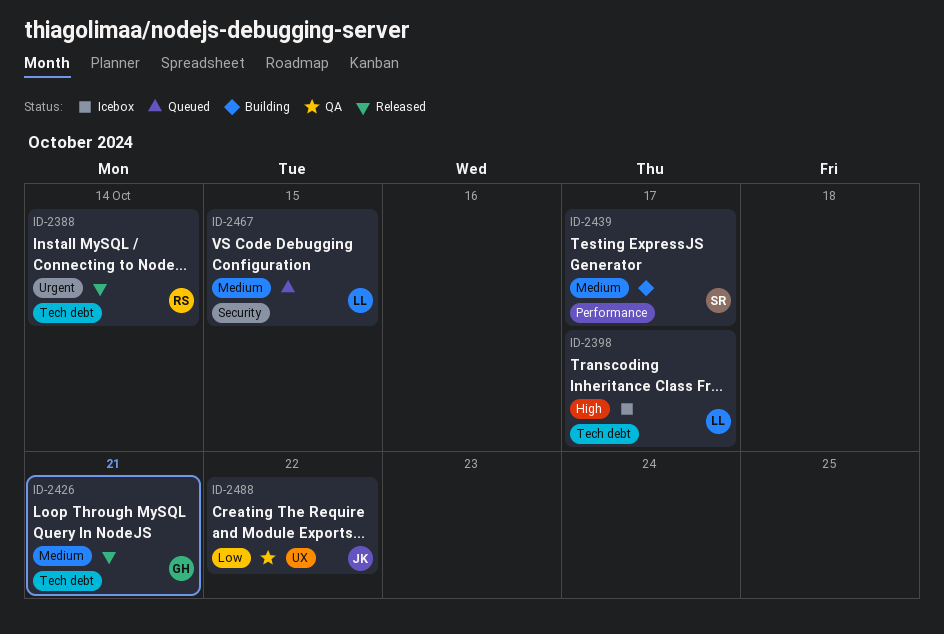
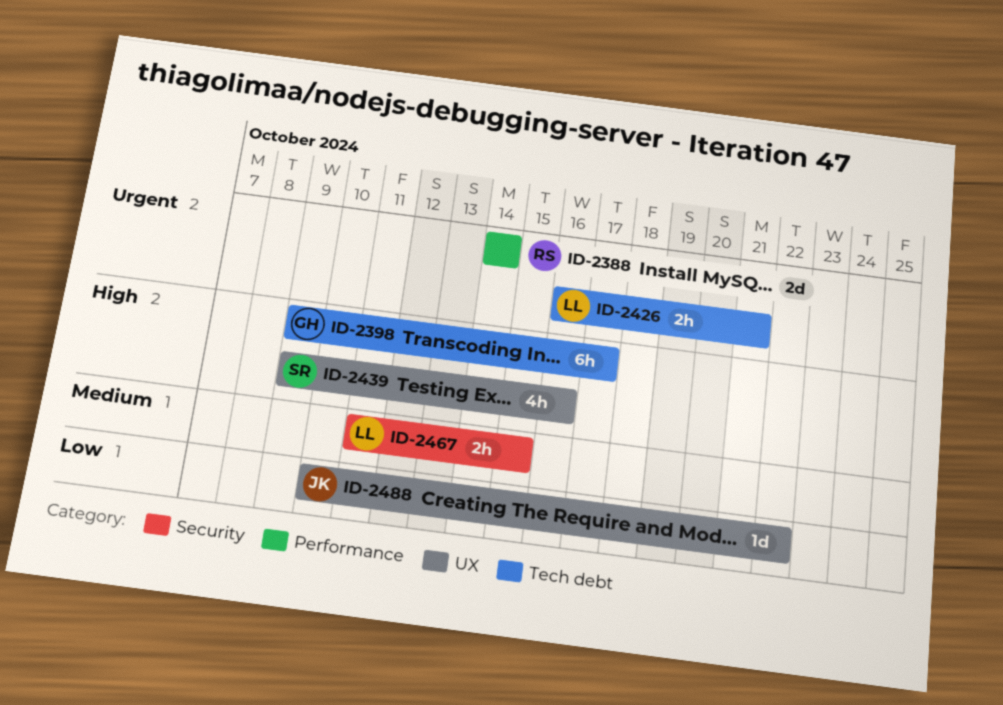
ID-2388, label: Tech debt -> Performance
ID-2398, owner: LL -> GH
ID-2426, owner: GH -> LL
ID-2426, priority: Medium -> Urgent
ID-2439, priority: Medium -> High
ID-2439, label: Performance -> UX
ID-2439, due: Oct 17 -> Oct 16

